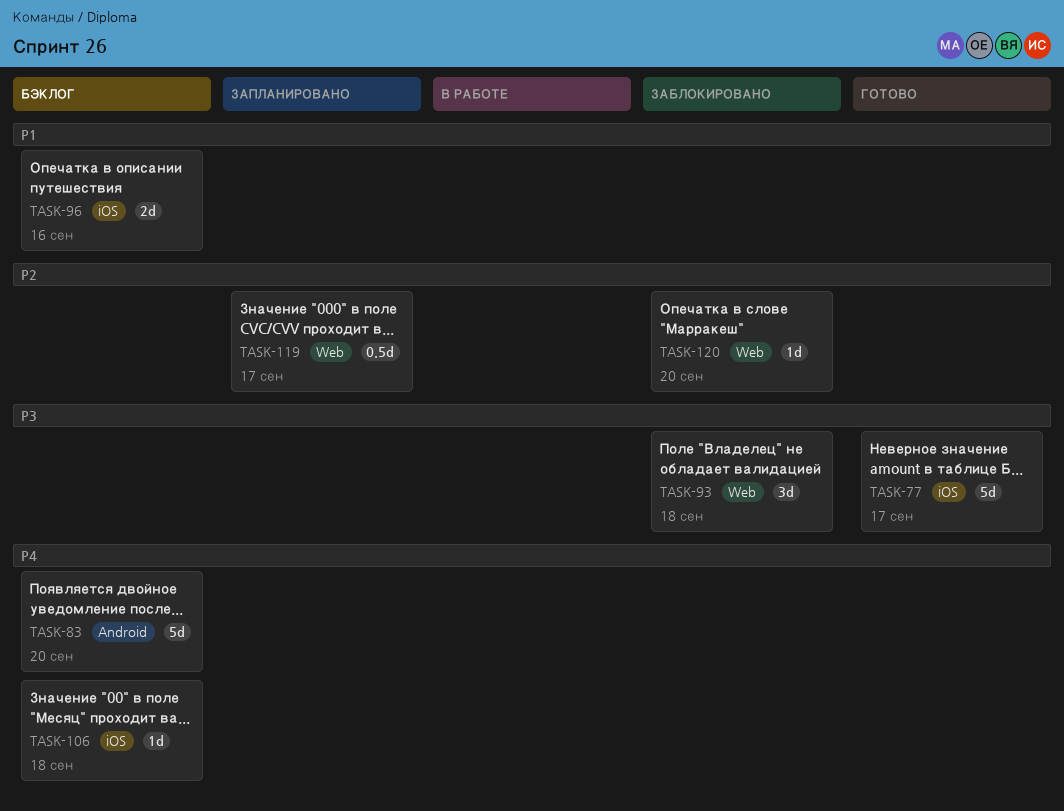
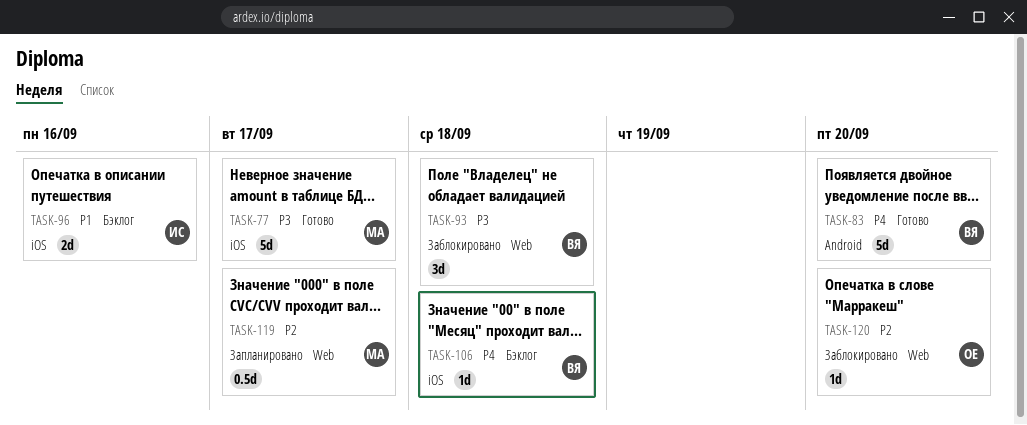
TASK-83, status: Бэклог -> Готово

